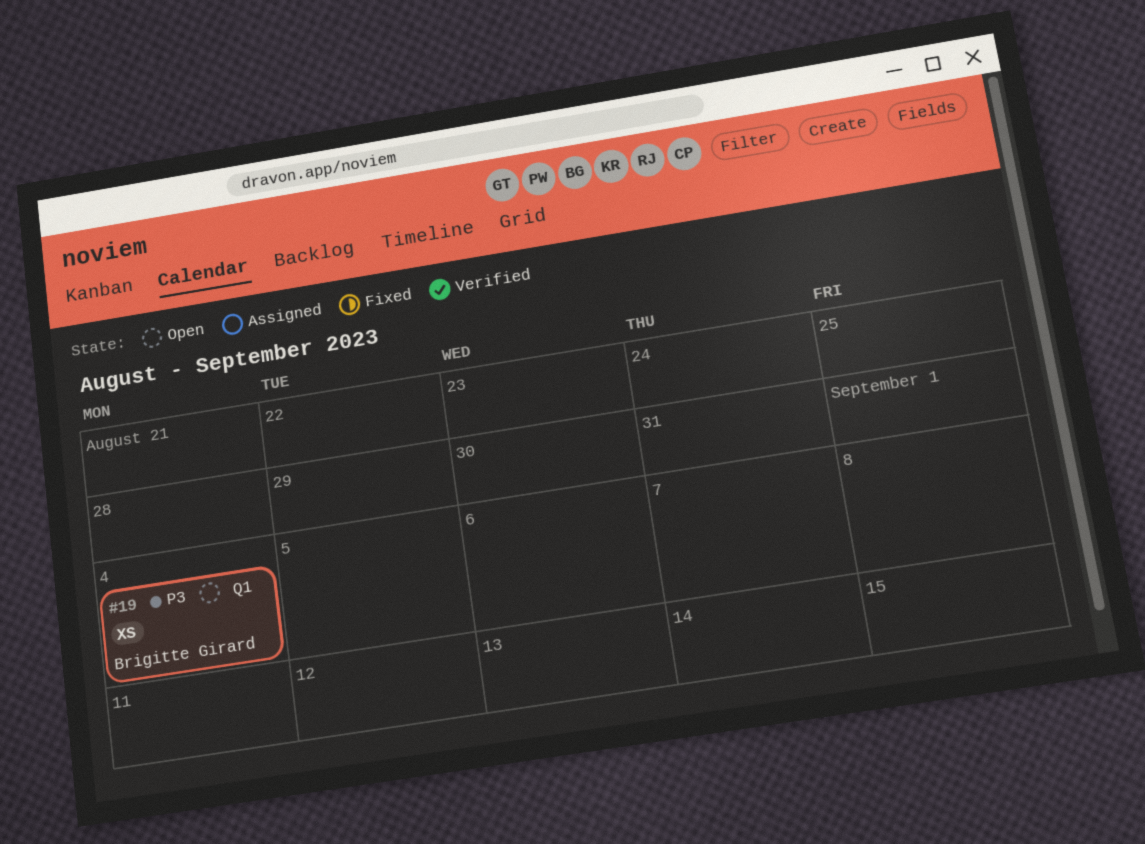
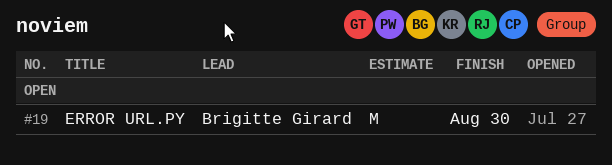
#19, estimate: XS -> M
#19, due: Sep 4 -> Aug 30

